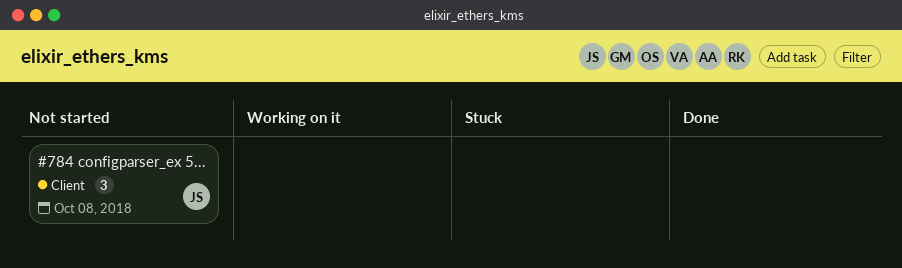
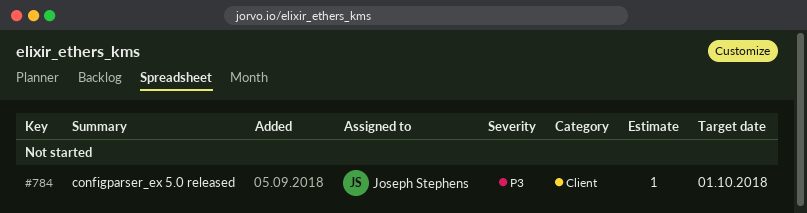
#784, estimate: 3 -> 1
#784, due: Oct 8 -> Oct 1

